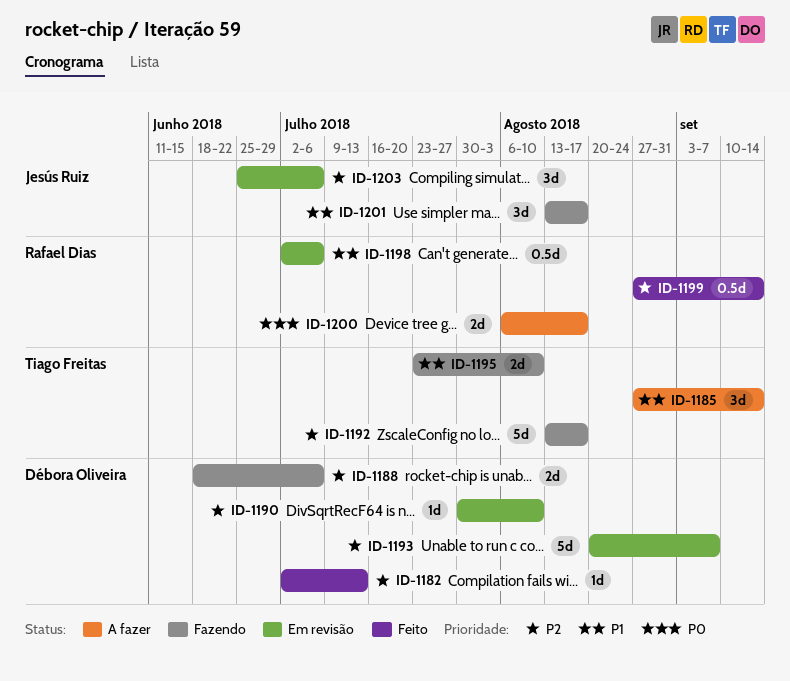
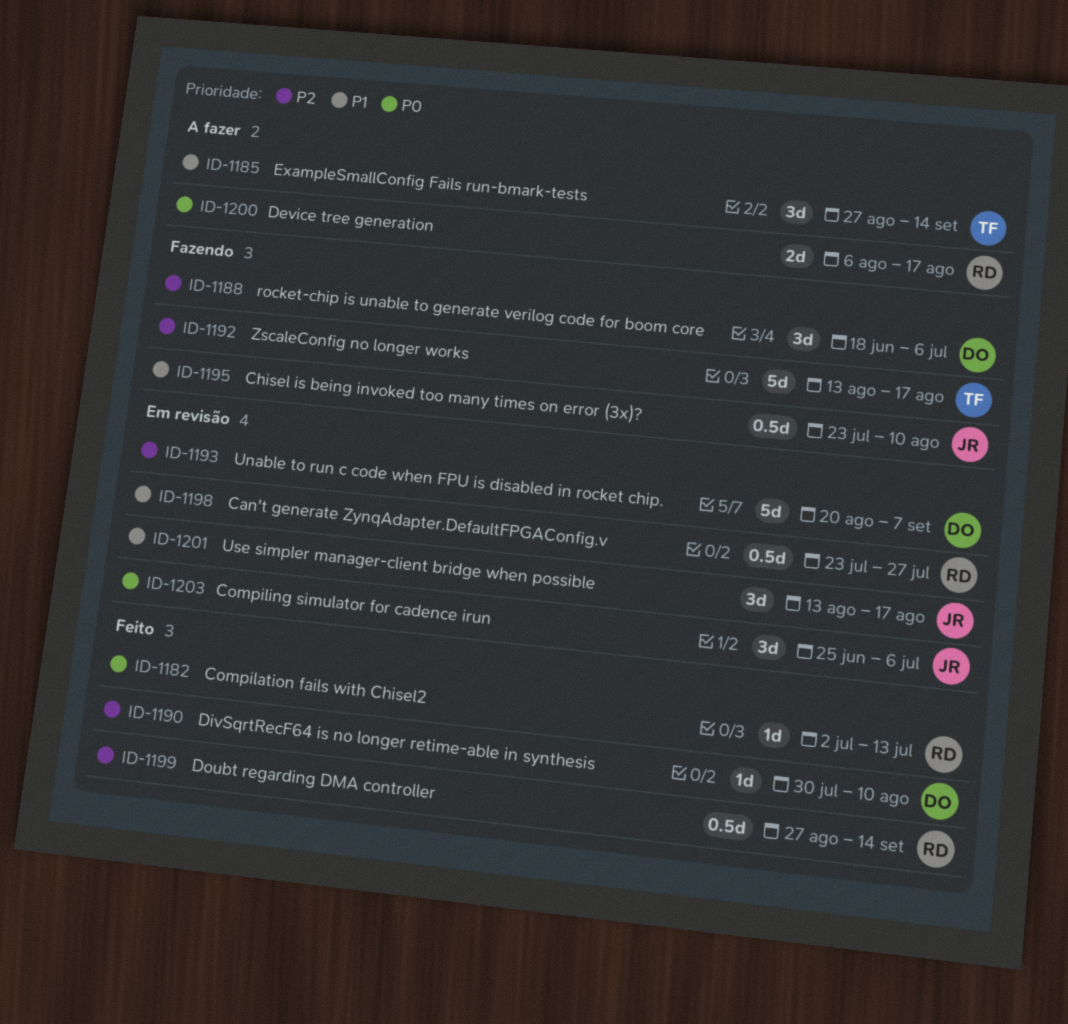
ID-1182, owner: Débora Oliveira -> Rafael Dias
ID-1182, priority: P2 -> P0
ID-1188, estimate: 2d -> 3d
ID-1190, status: Em revisão -> Feito
ID-1195, owner: Tiago Freitas -> Jesús Ruiz
ID-1195, estimate: 2d -> 0.5d
ID-1198, start: Jul 2 -> Jul 23
ID-1198, due: Jul 6 -> Jul 27
ID-1201, status: Fazendo -> Em revisão
ID-1203, priority: P2 -> P0

